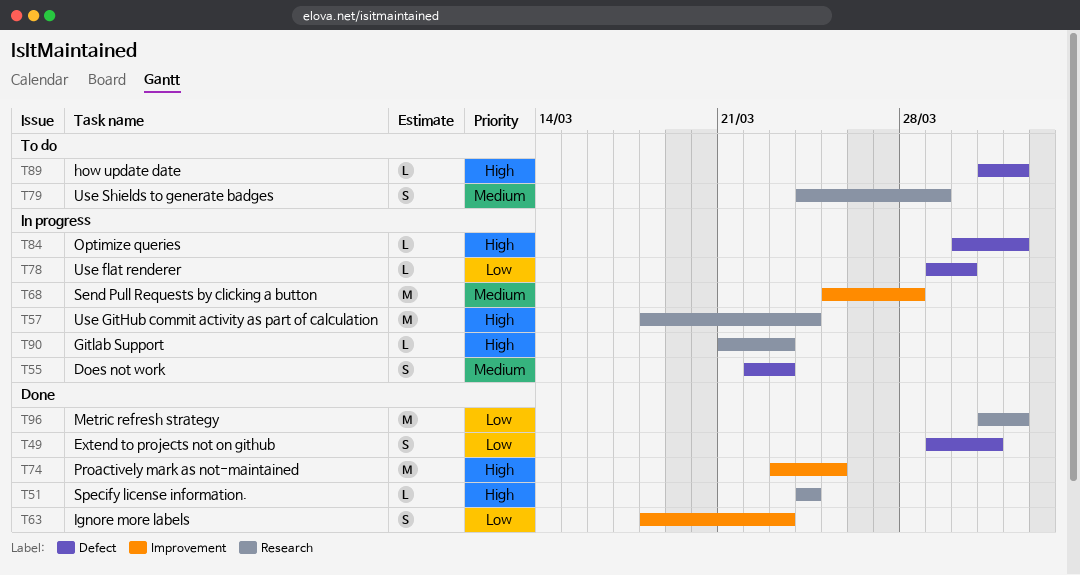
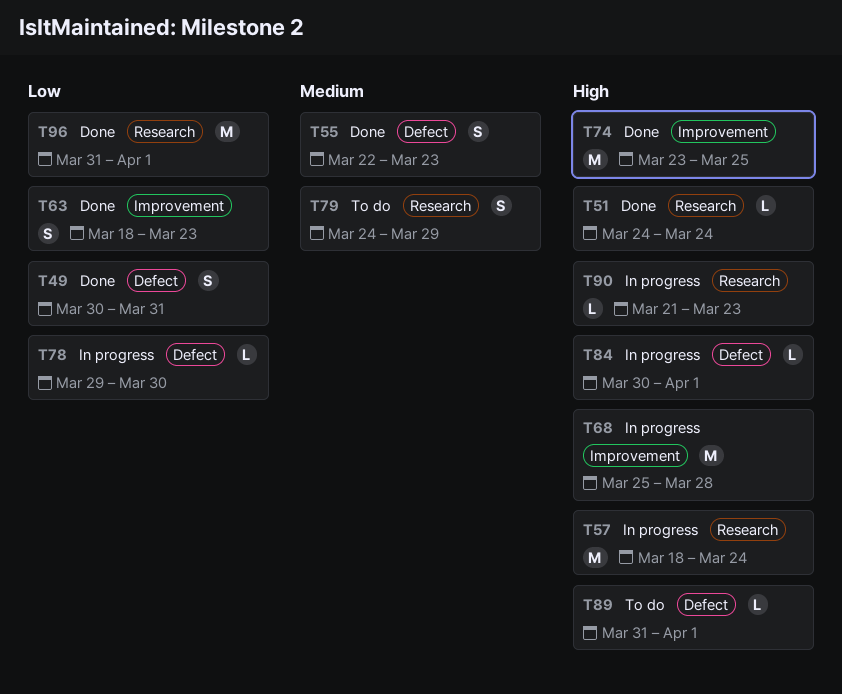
T49, start: Mar 29 -> Mar 30
T55, status: In progress -> Done
T68, priority: Medium -> High

